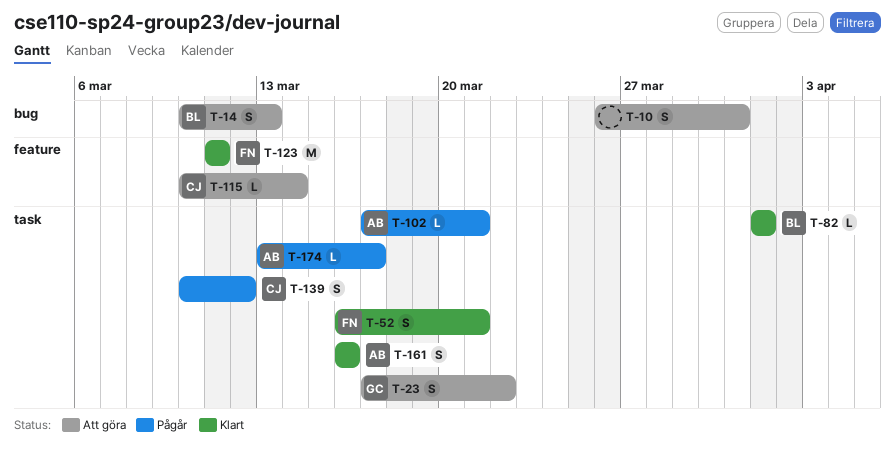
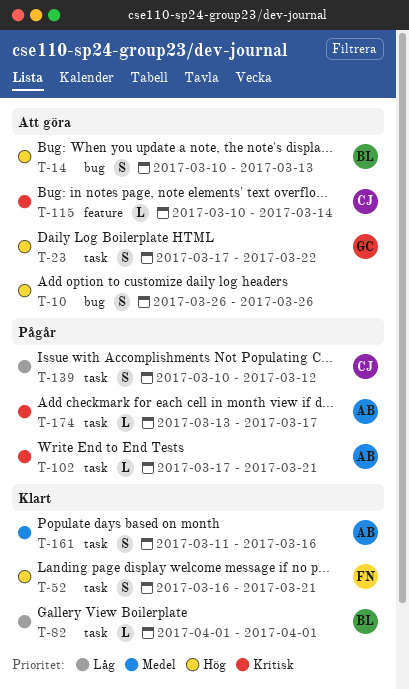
T-10, due: Mar 31 -> Mar 26
T-123: present -> none
T-161, start: Mar 16 -> Mar 11

